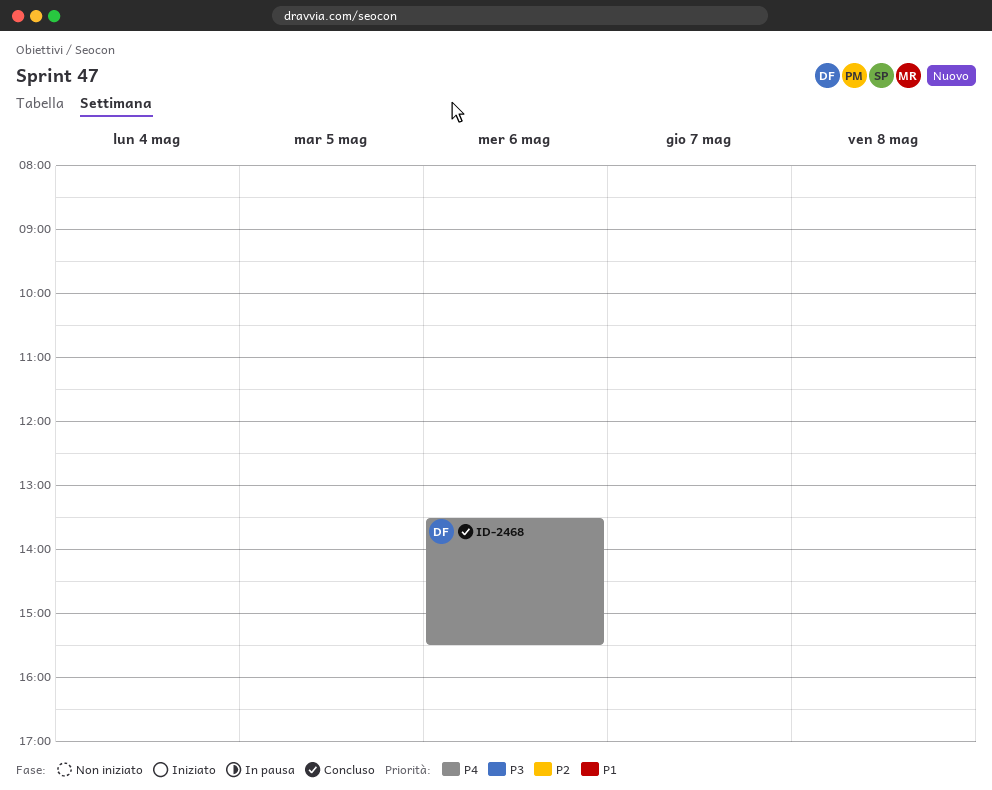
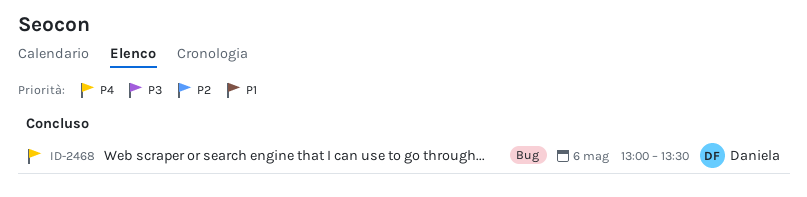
ID-2468, begins: 13:30 -> 13:00
ID-2468, ends: 15:30 -> 13:30

